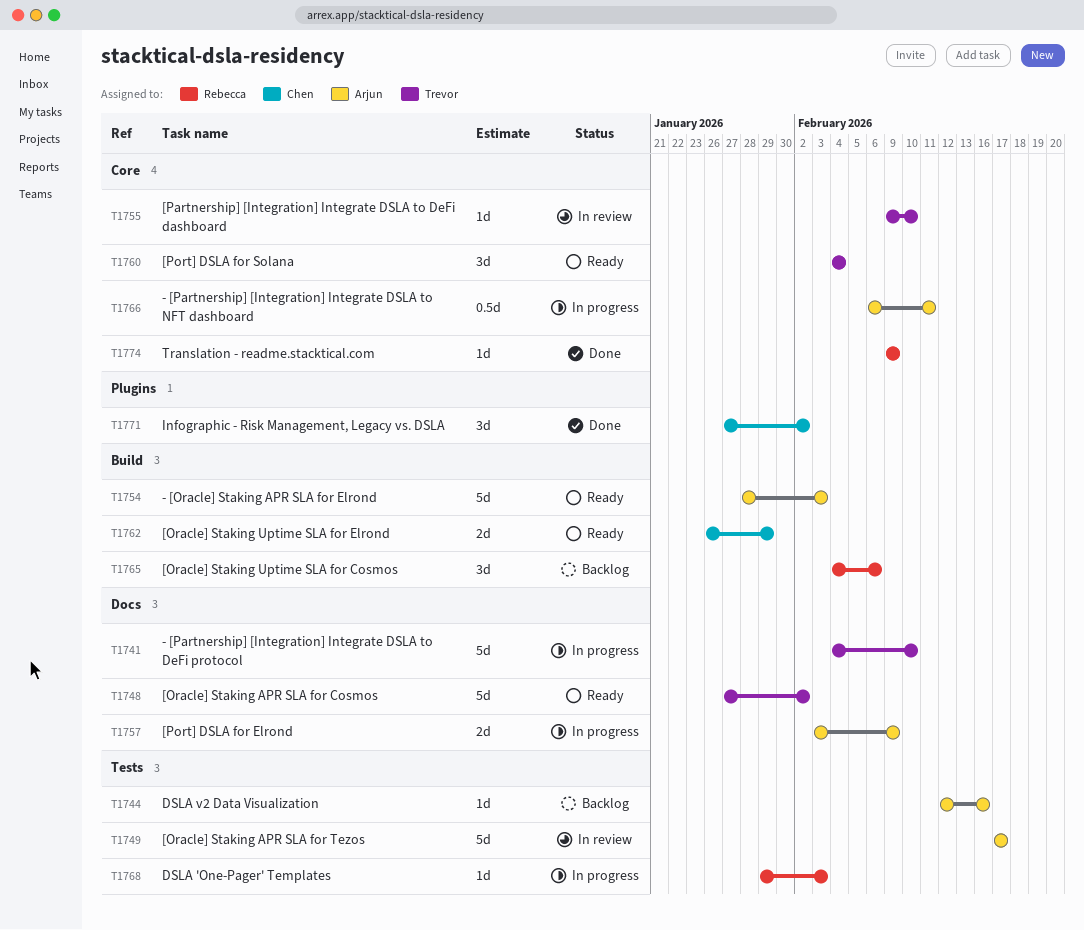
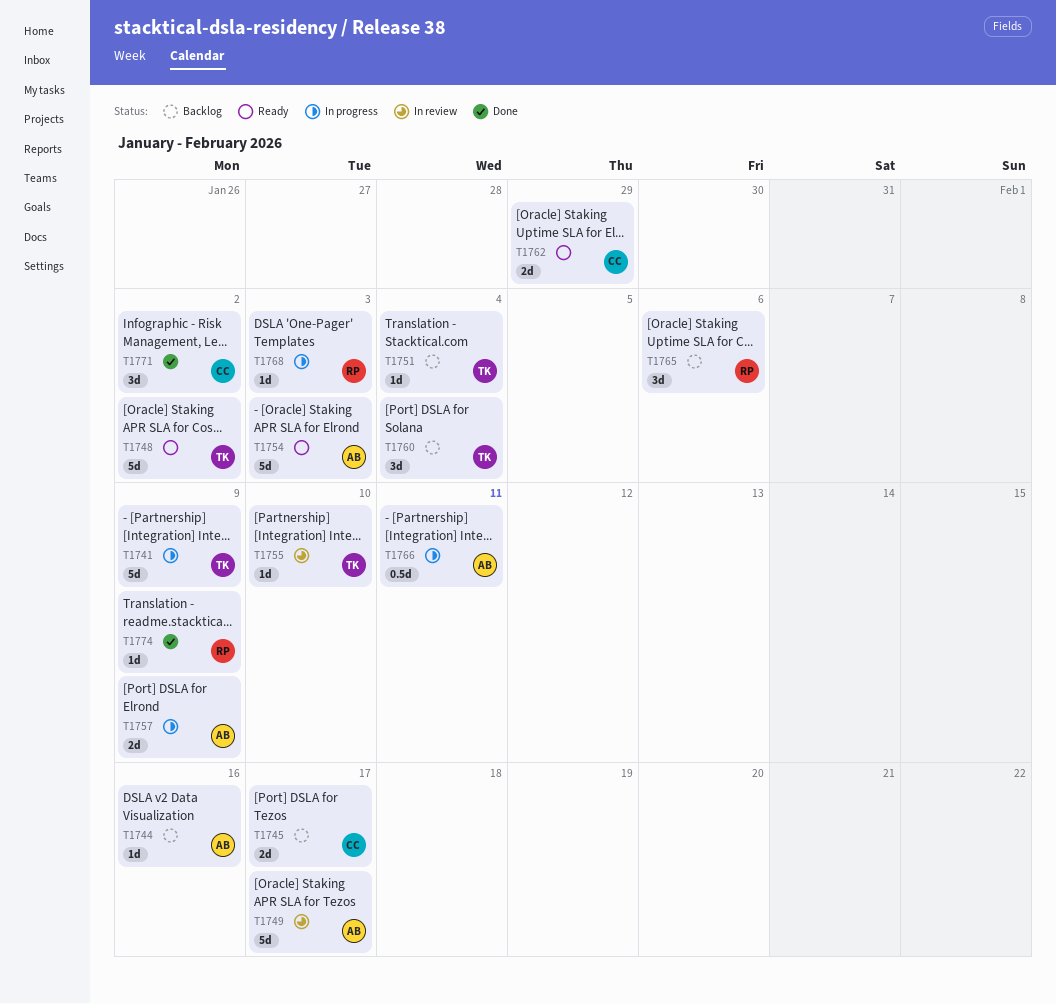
T1741, due: Feb 10 -> Feb 9
T1745: none -> present
T1751: none -> present
T1760, status: Ready -> Backlog

